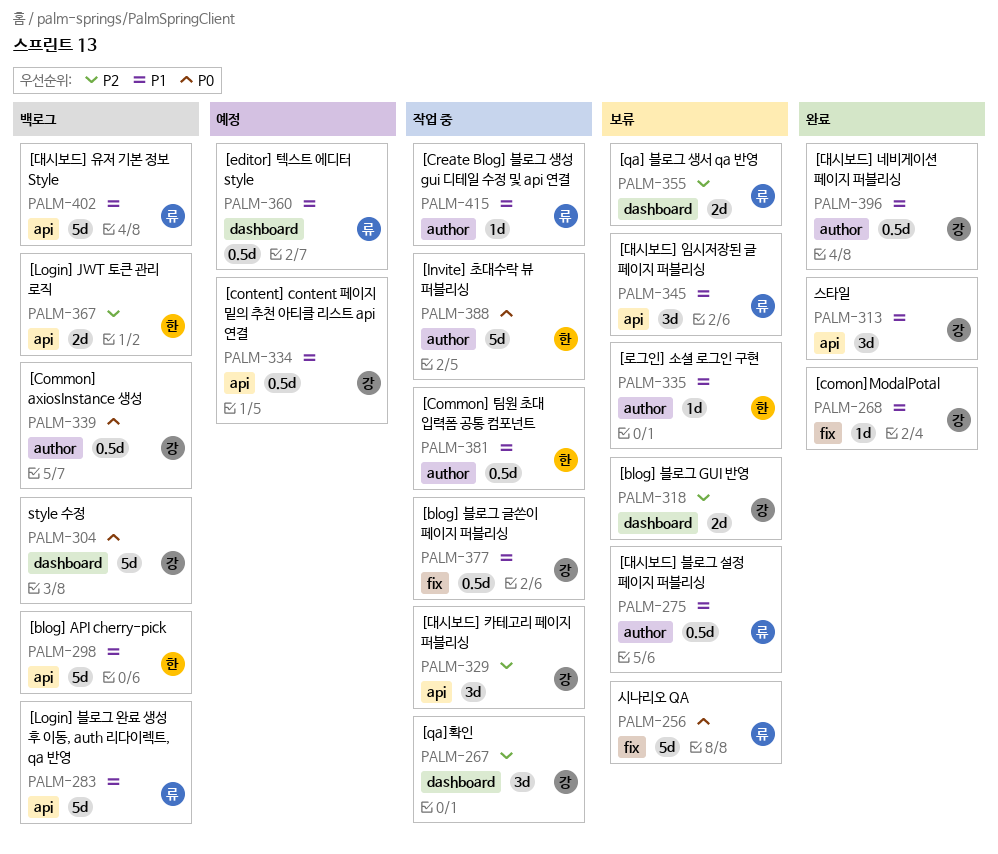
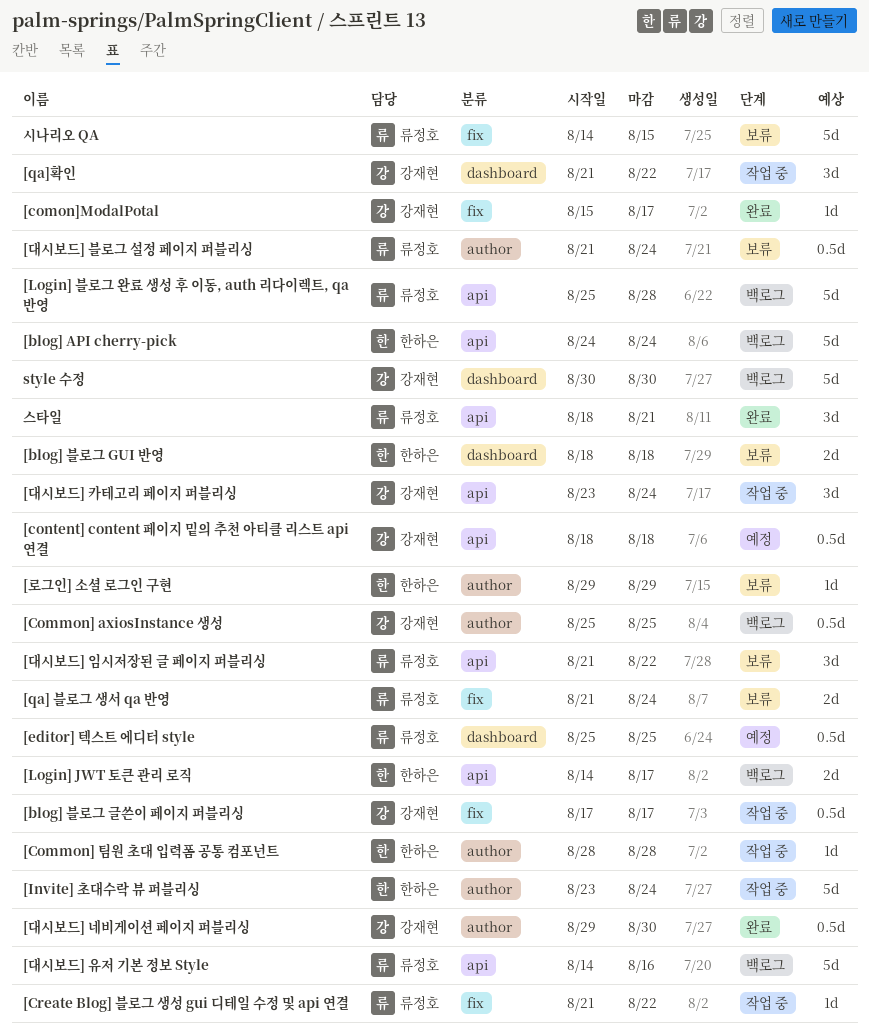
[blog] 블로그 GUI 반영, owner: 강재현 -> 한하은
[Common] 팀원 초대 입력폼 공통 컴포넌트, estimate: 0.5d -> 1d
[Create Blog] 블로그 생성 gui 디테일 수정 및 api 연결, label: author -> fix
[qa] 블로그 생서 qa 반영, label: dashboard -> fix
스타일, owner: 강재현 -> 류정호

